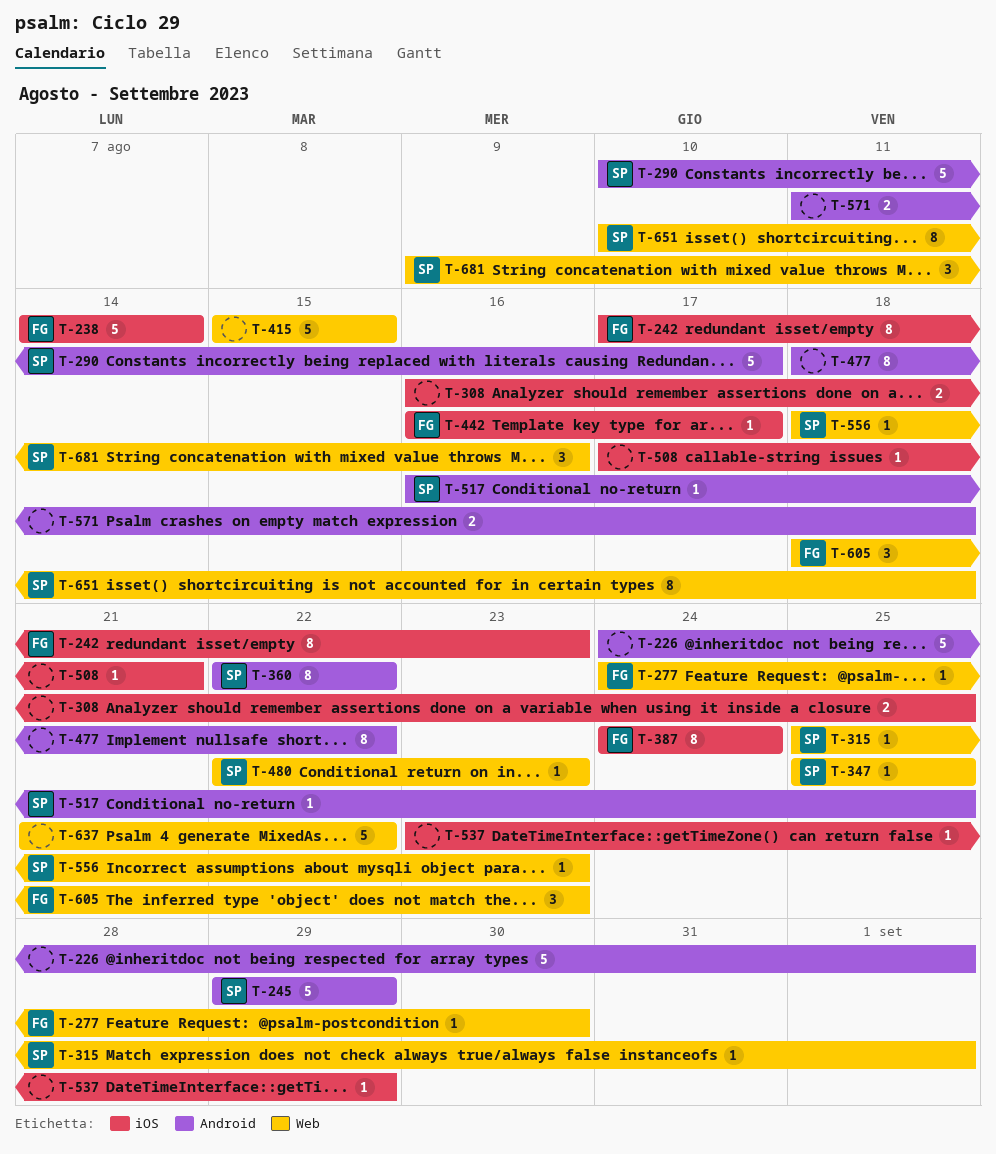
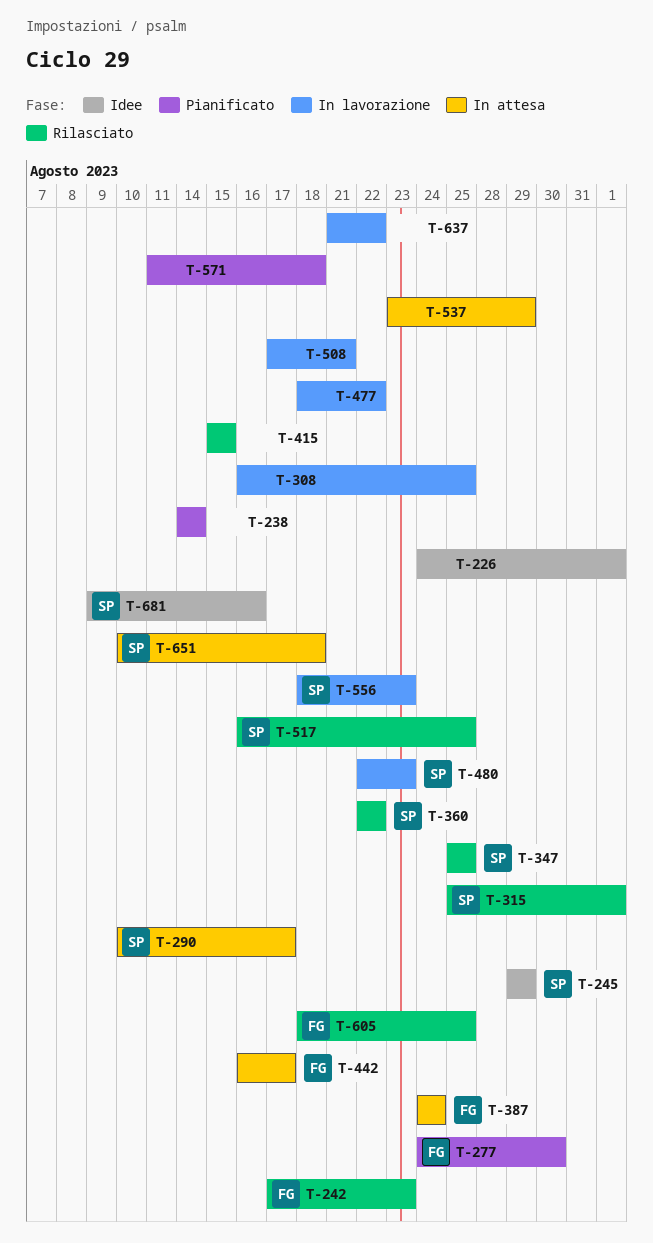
T-238, owner: FG -> none
T-605, due: Aug 23 -> Aug 25

